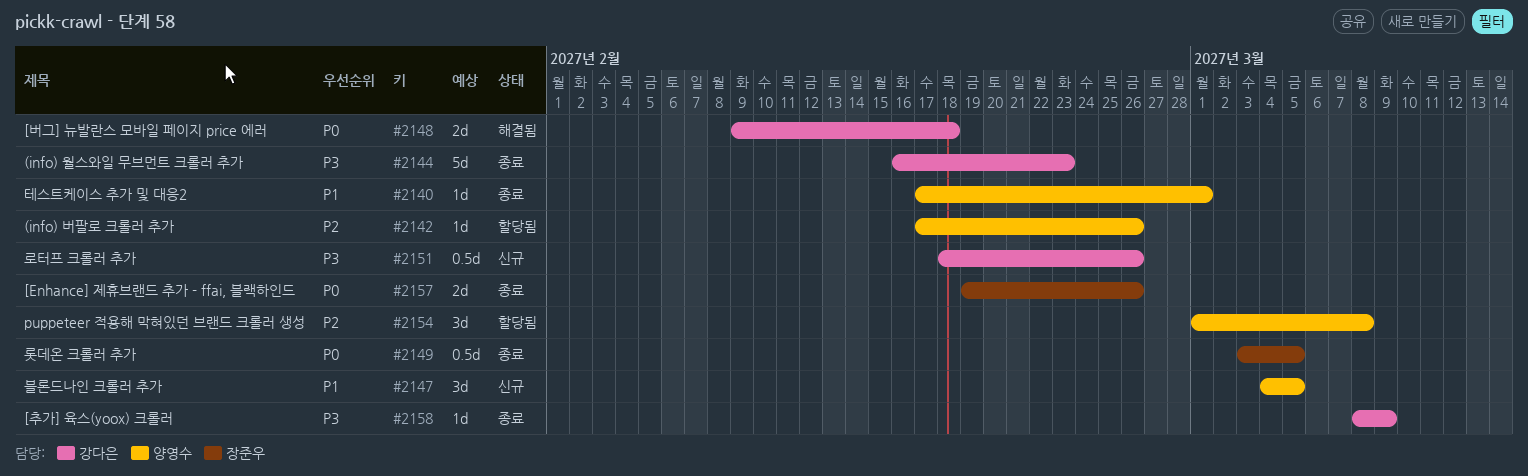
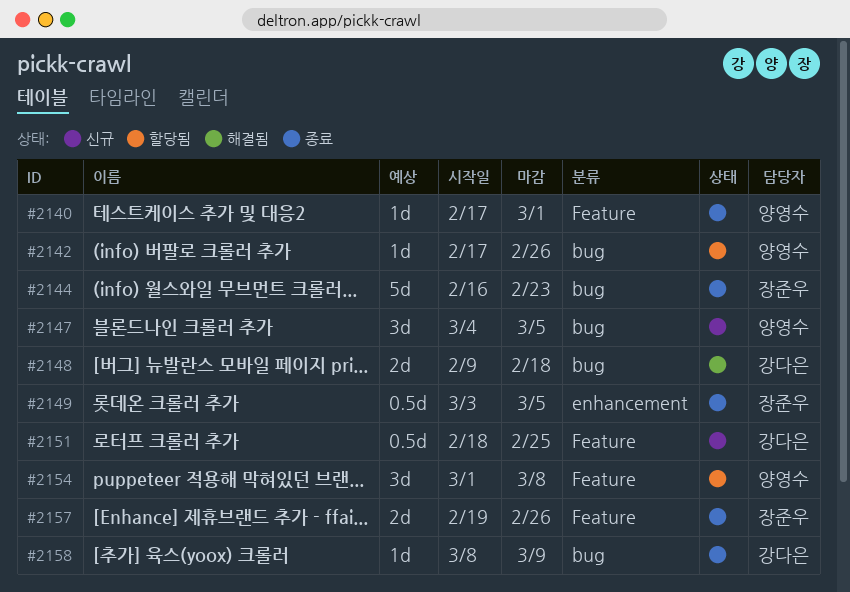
#2144, owner: 강다은 -> 장준우
#2151, due: Feb 26 -> Feb 25

